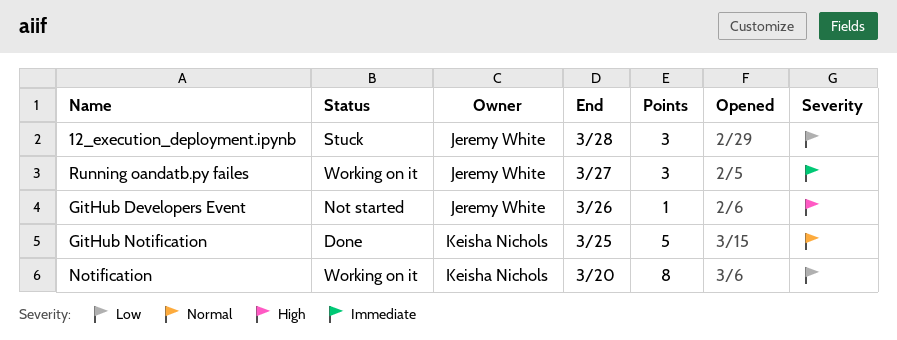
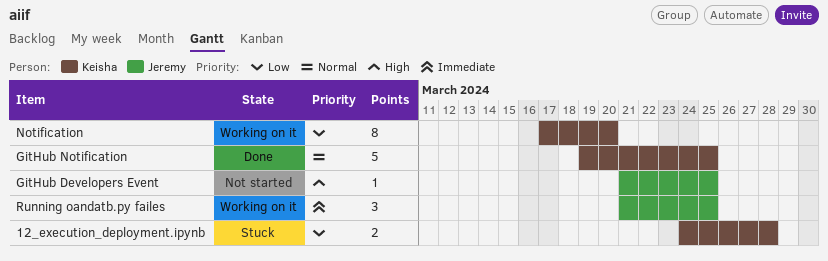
12_execution_deployment.ipynb, owner: Jeremy White -> Keisha Nichols
12_execution_deployment.ipynb, estimate: 3 -> 2
GitHub Developers Event, due: Mar 26 -> Mar 25
Running oandatb.py failes, due: Mar 27 -> Mar 25

